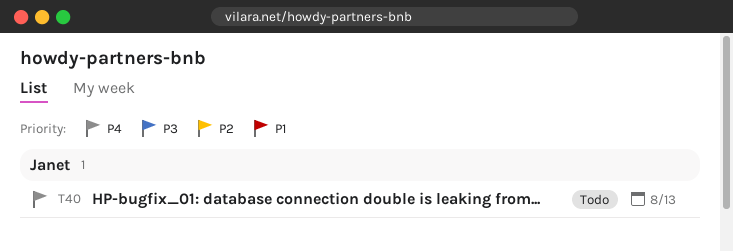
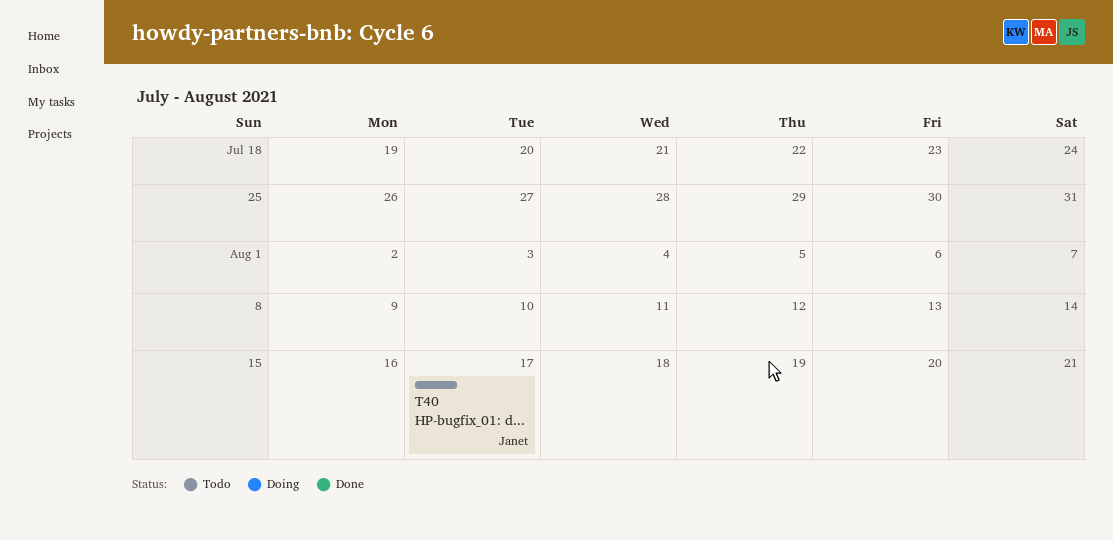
T40, due: Aug 13 -> Aug 17

